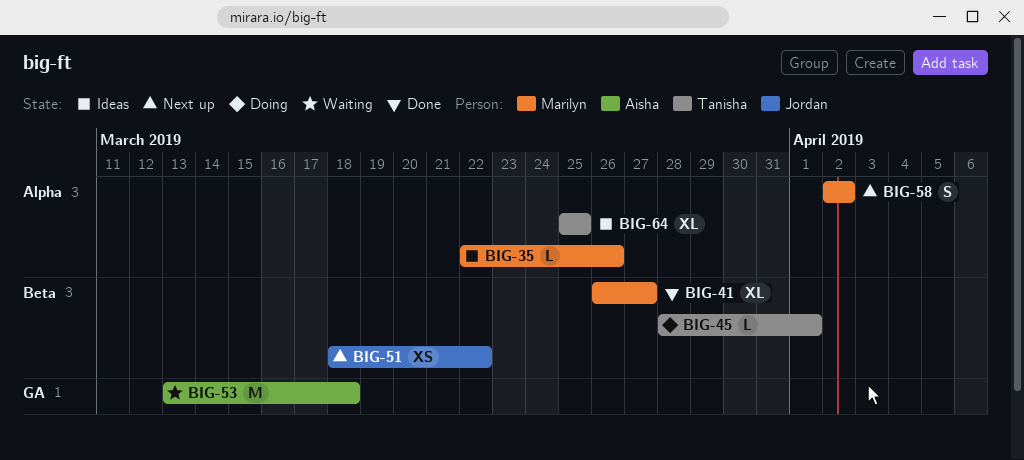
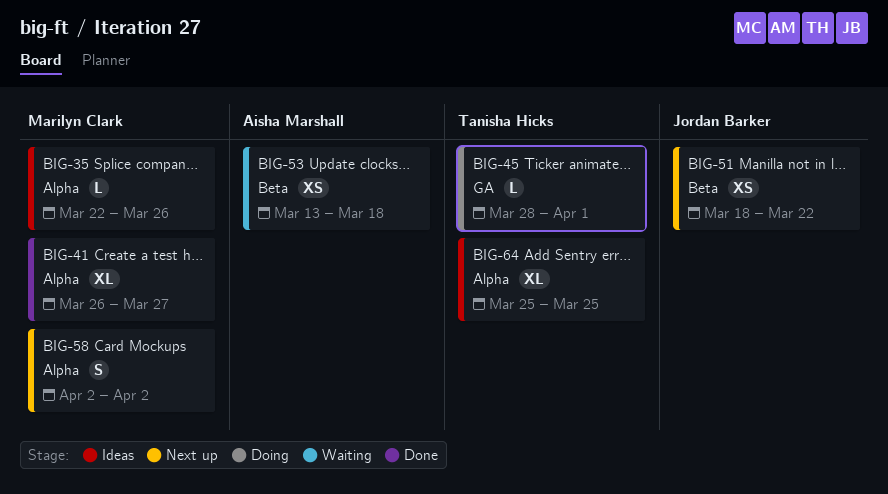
BIG-41, label: Beta -> Alpha
BIG-45, label: Beta -> GA
BIG-53, label: GA -> Beta
BIG-53, estimate: M -> XS

